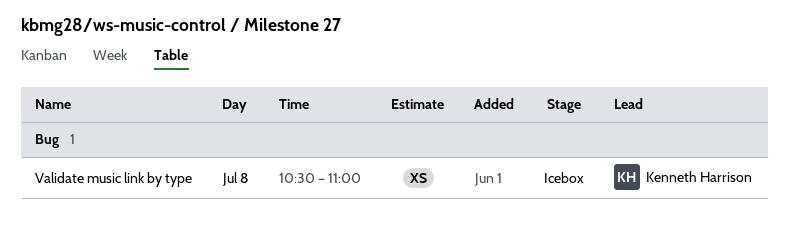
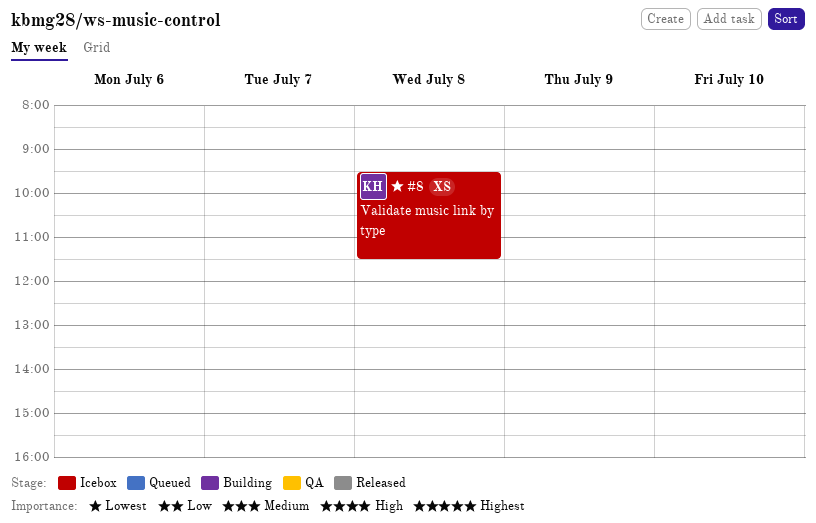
Validate music link by type, begins: 10:30 -> 09:30
Validate music link by type, ends: 11:00 -> 11:30

